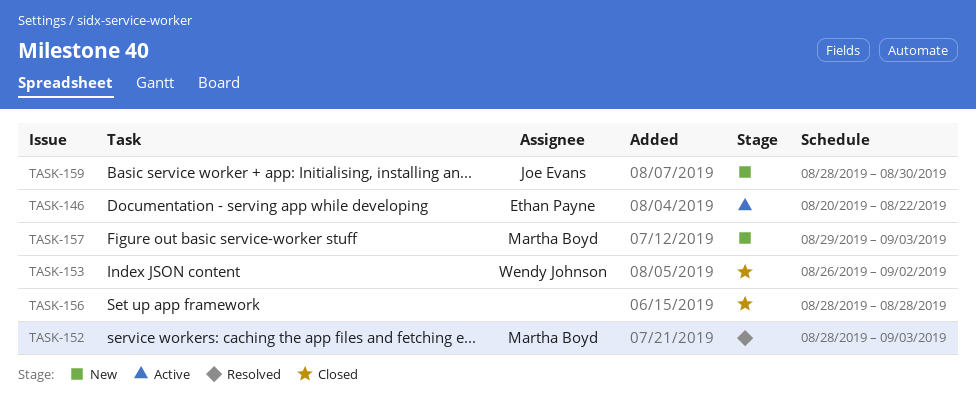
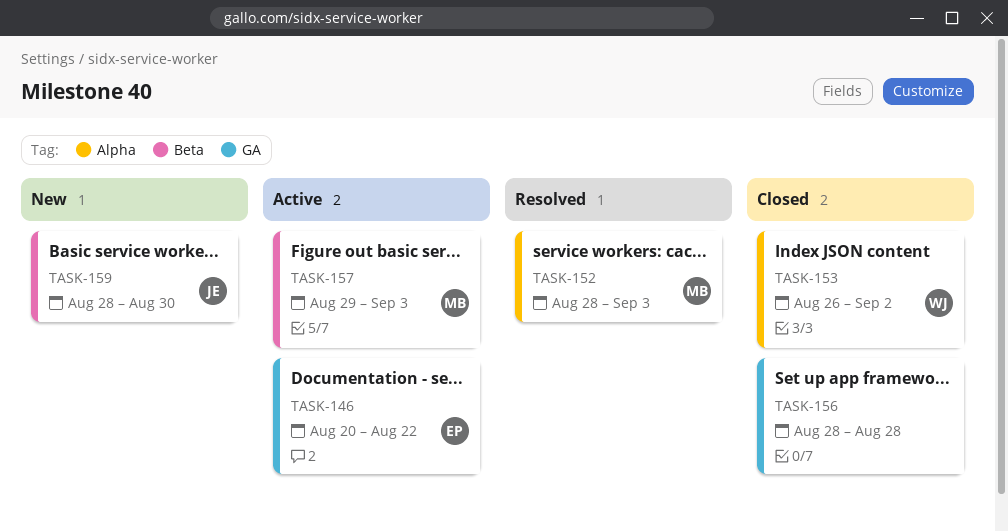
TASK-157, status: New -> Active

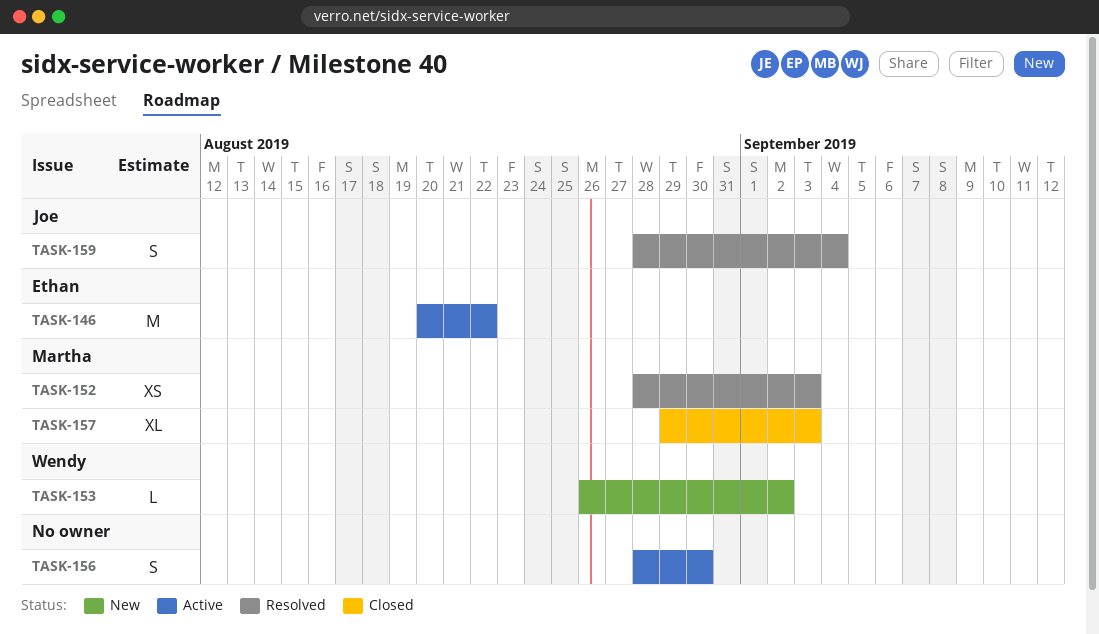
TASK-153, status: Closed -> New
TASK-156, status: Closed -> Active
TASK-156, due: Aug 28 -> Aug 30
TASK-157, status: Active -> Closed
TASK-159, status: New -> Resolved
TASK-159, due: Aug 30 -> Sep 4

